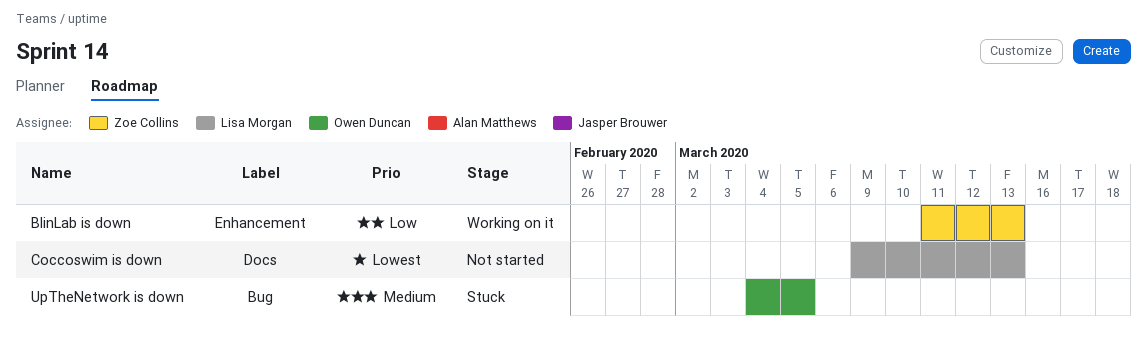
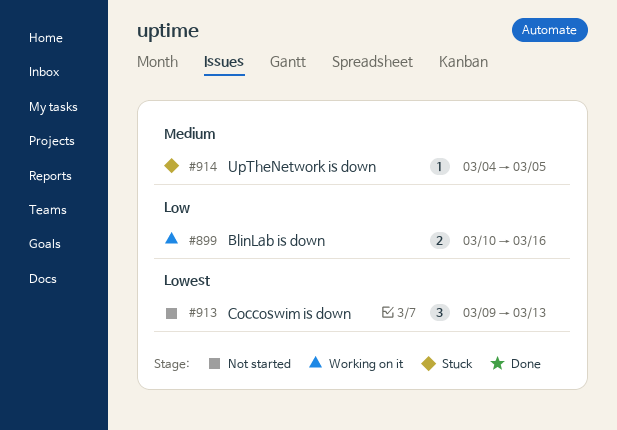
BlinLab is down, start: Mar 11 -> Mar 10
BlinLab is down, due: Mar 13 -> Mar 16

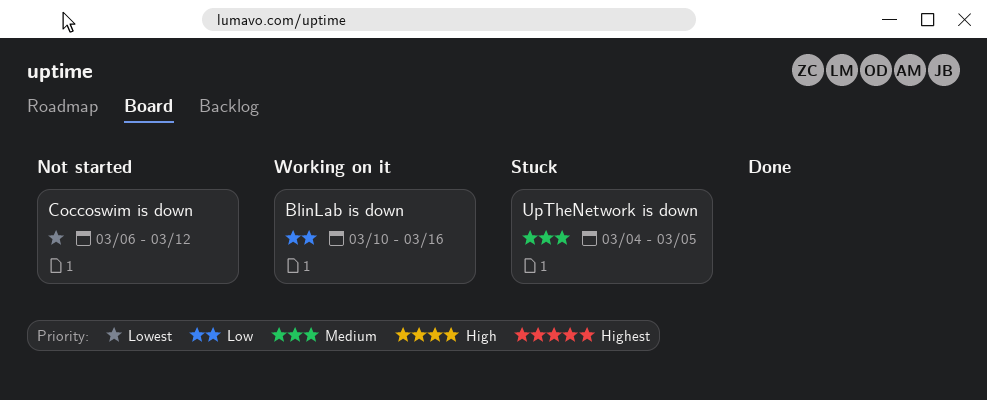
Coccoswim is down, start: Mar 9 -> Mar 6
Coccoswim is down, due: Mar 13 -> Mar 12

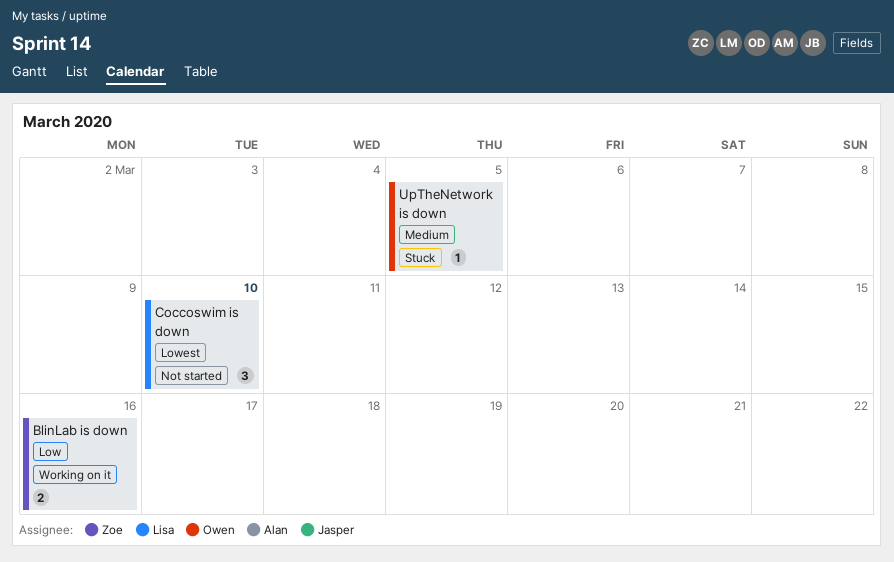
Coccoswim is down, due: Mar 12 -> Mar 10

